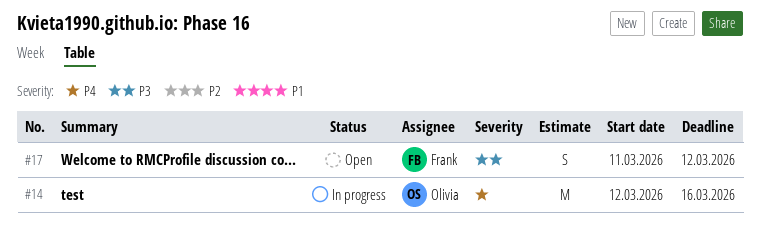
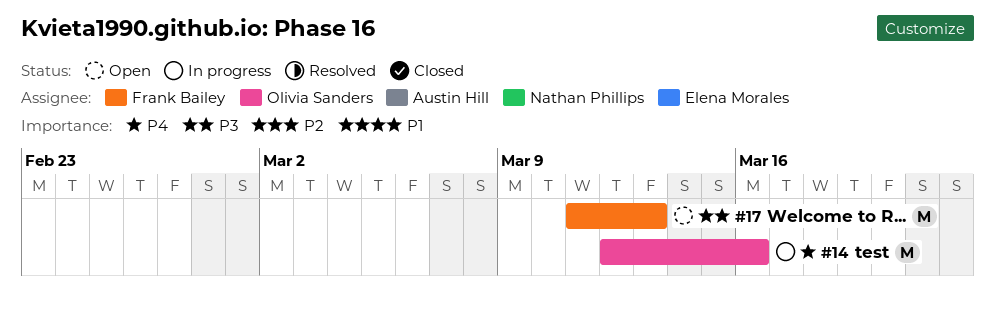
#17, estimate: S -> M
#17, due: Mar 12 -> Mar 13

